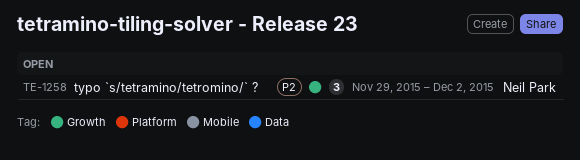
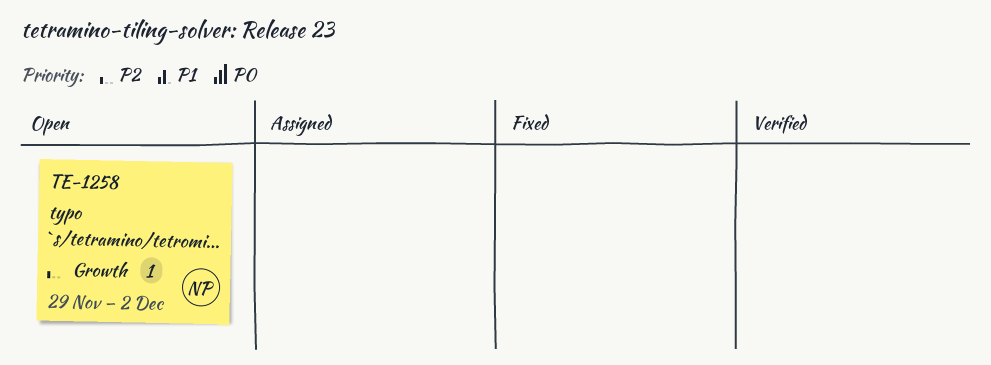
TE-1258, estimate: 3 -> 1

